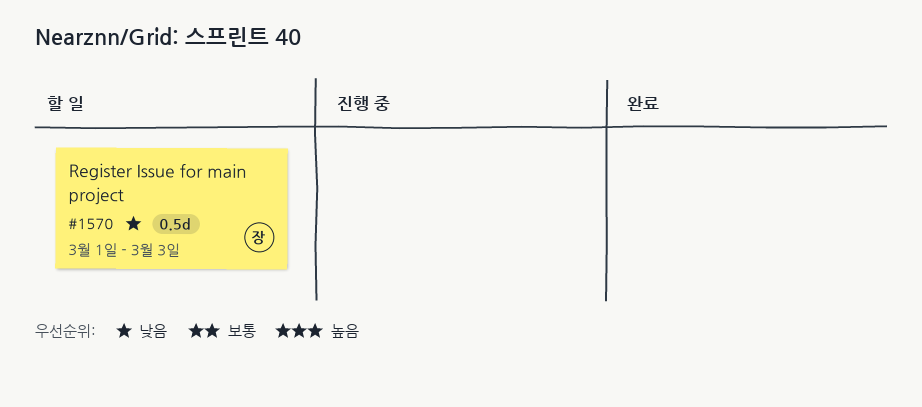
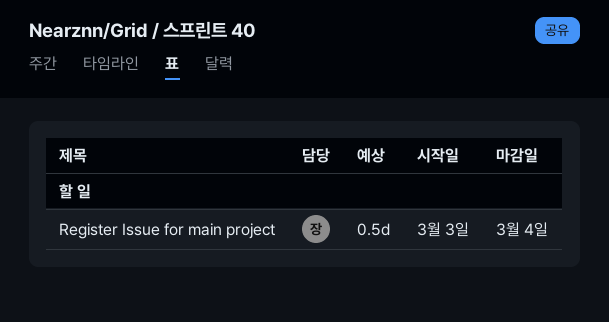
Register Issue for main project, start: Mar 1 -> Mar 3
Register Issue for main project, due: Mar 3 -> Mar 4

